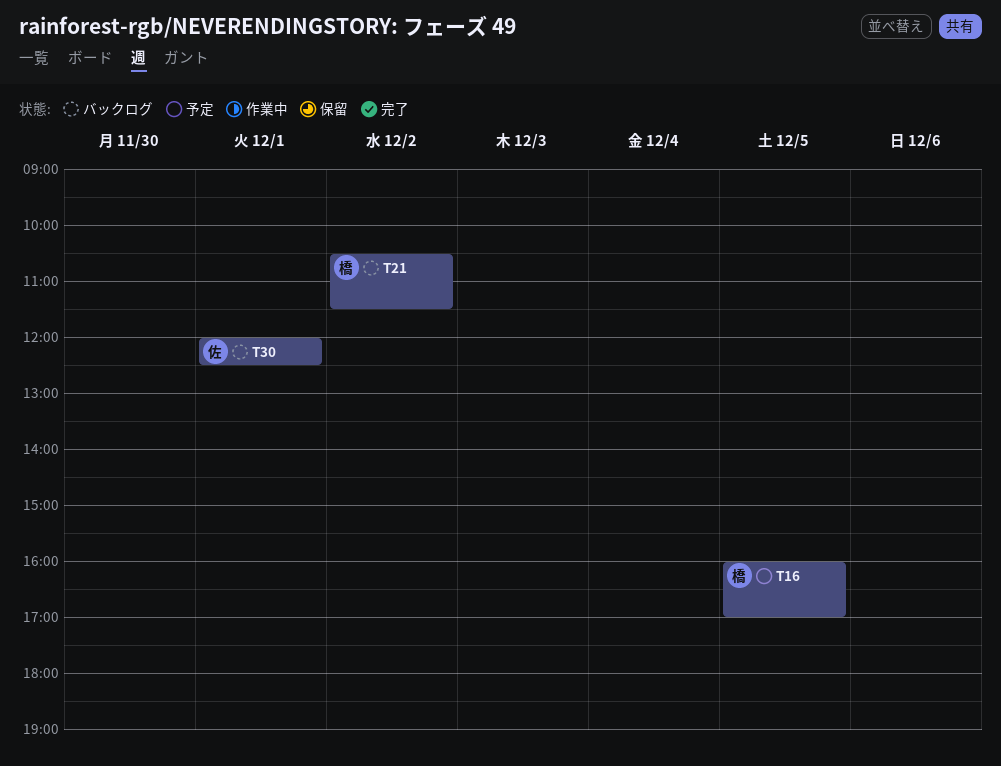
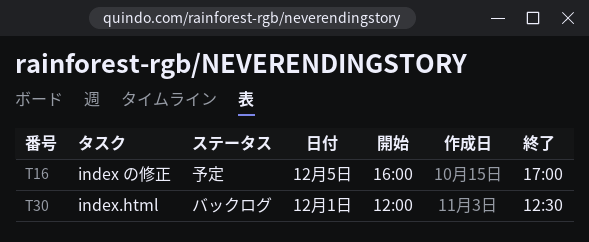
T21: present -> none

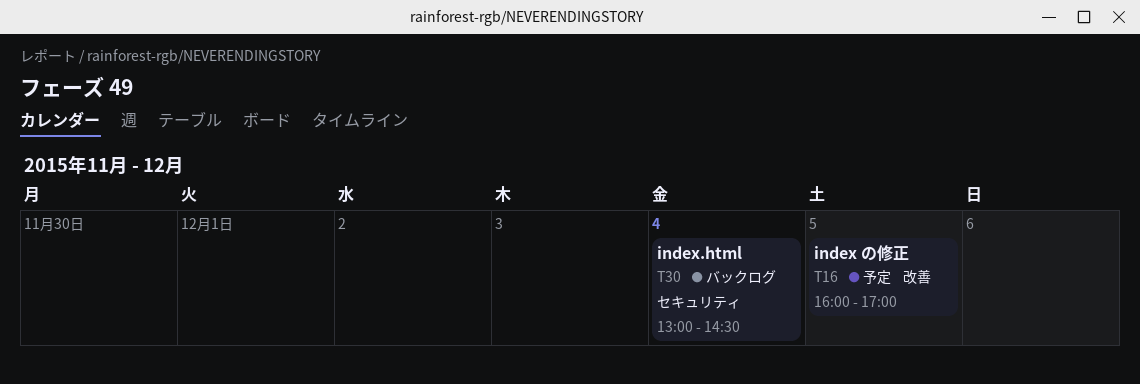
T30, day: Dec 1 -> Dec 4
T30, begins: 12:00 -> 13:00
T30, ends: 12:30 -> 14:30

